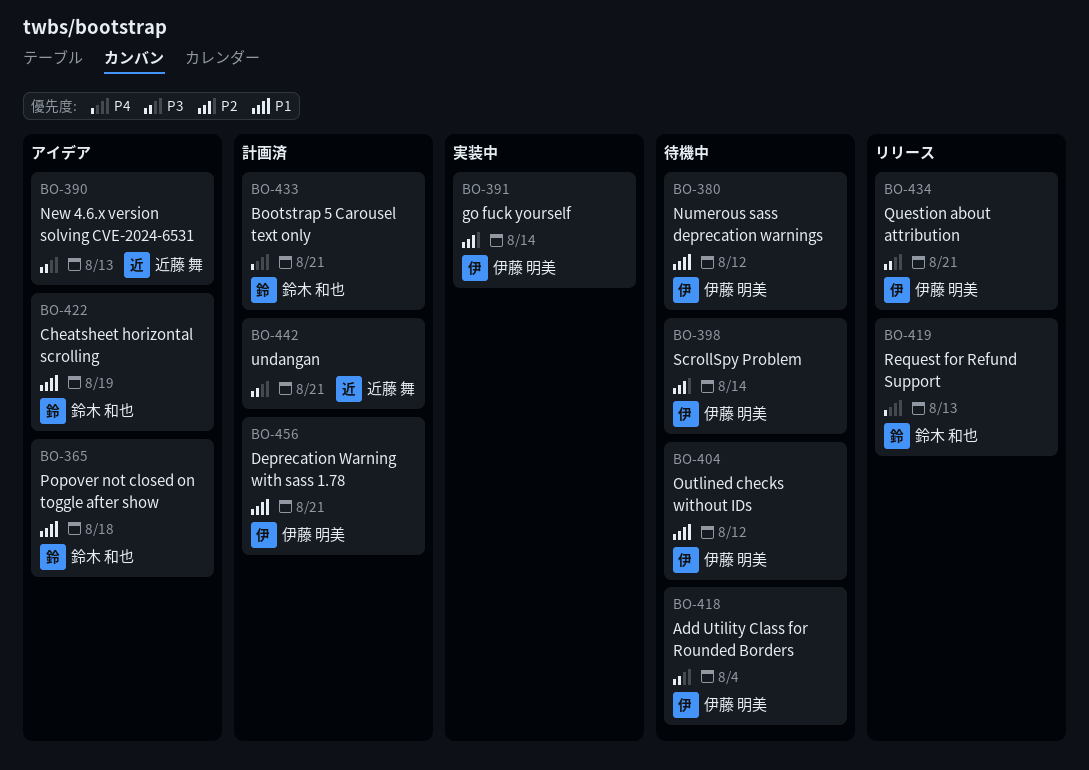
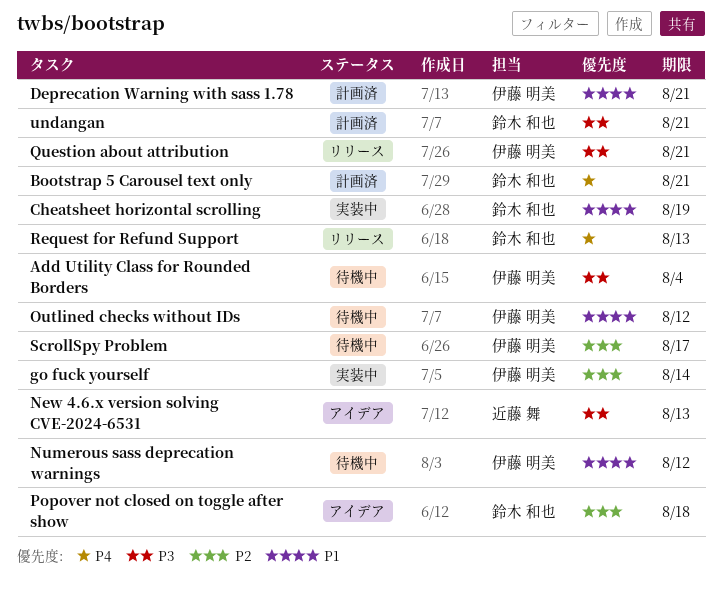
Cheatsheet horizontal scrolling, status: アイデア -> 実装中
Popover not closed on toggle after show, priority: P1 -> P2
ScrollSpy Problem, due: Aug 14 -> Aug 17
undangan, owner: 近藤 舞 -> 鈴木 和也

